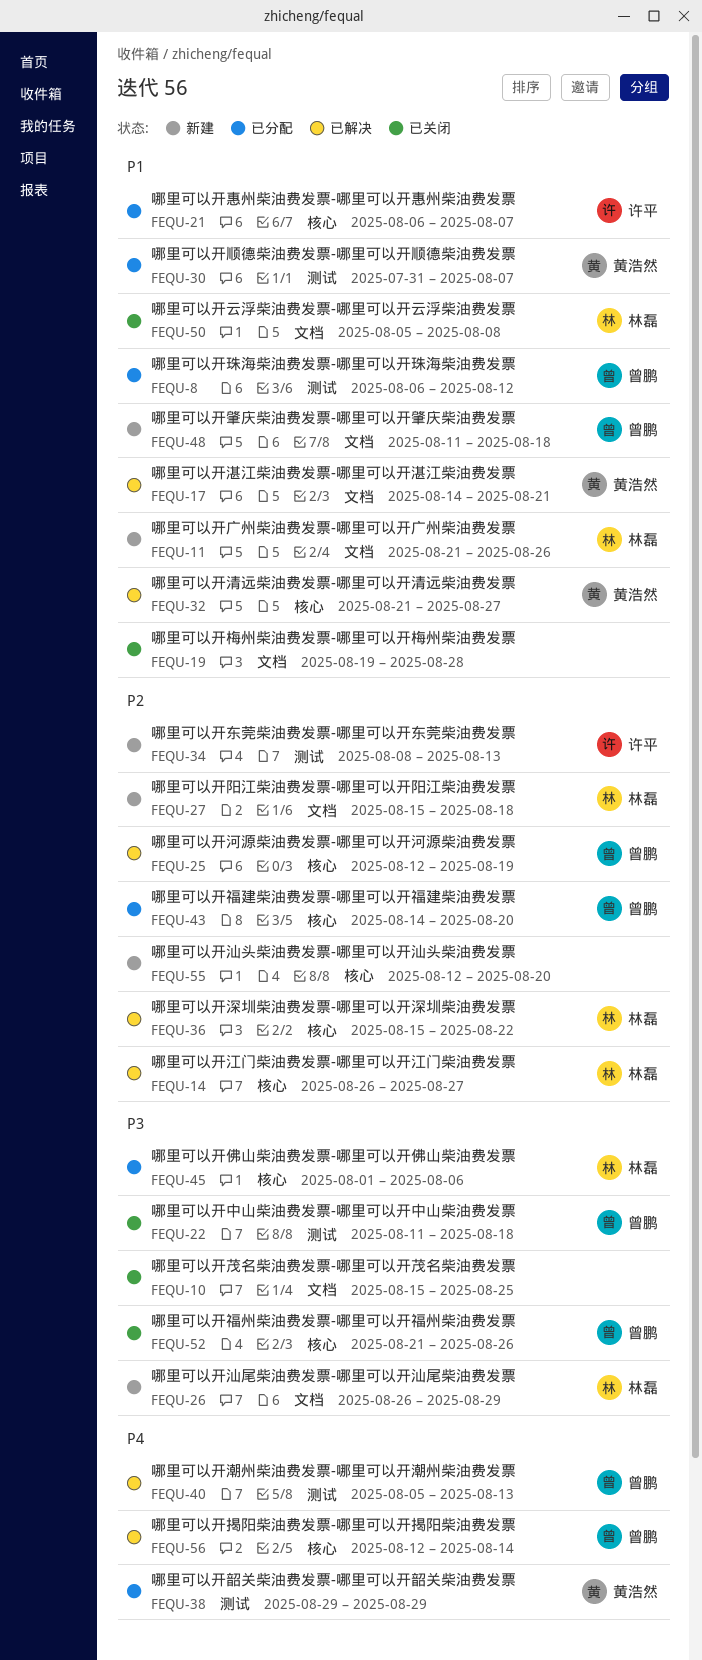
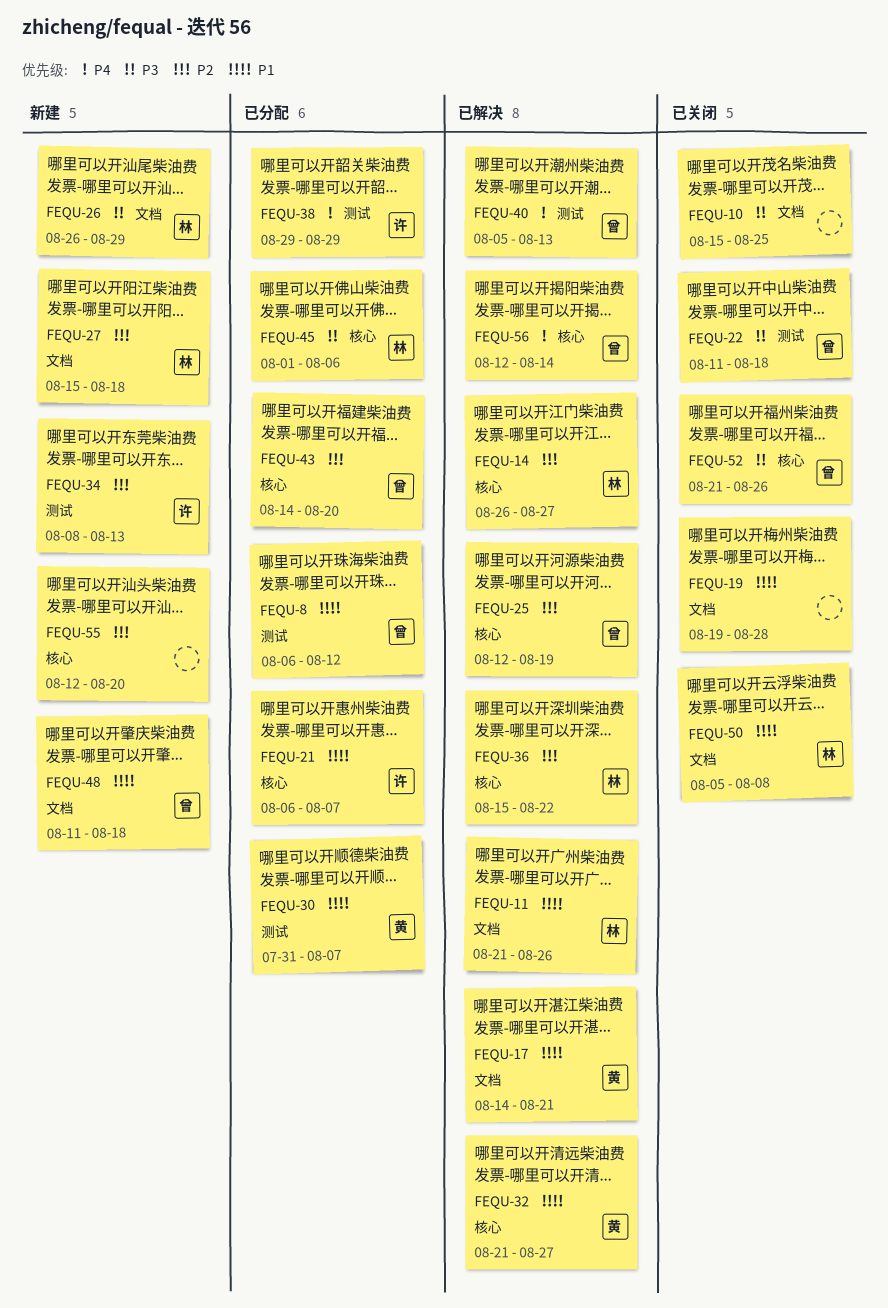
FEQU-11, status: 新建 -> 已解决
FEQU-38, owner: 黄浩然 -> 许平

